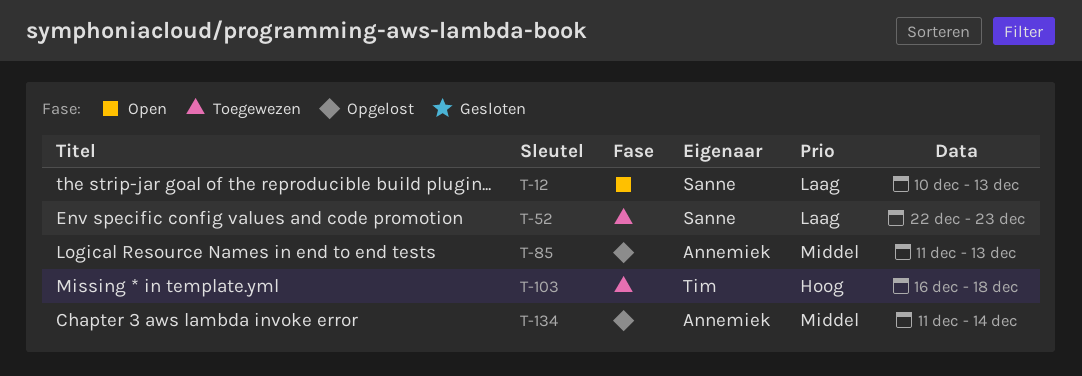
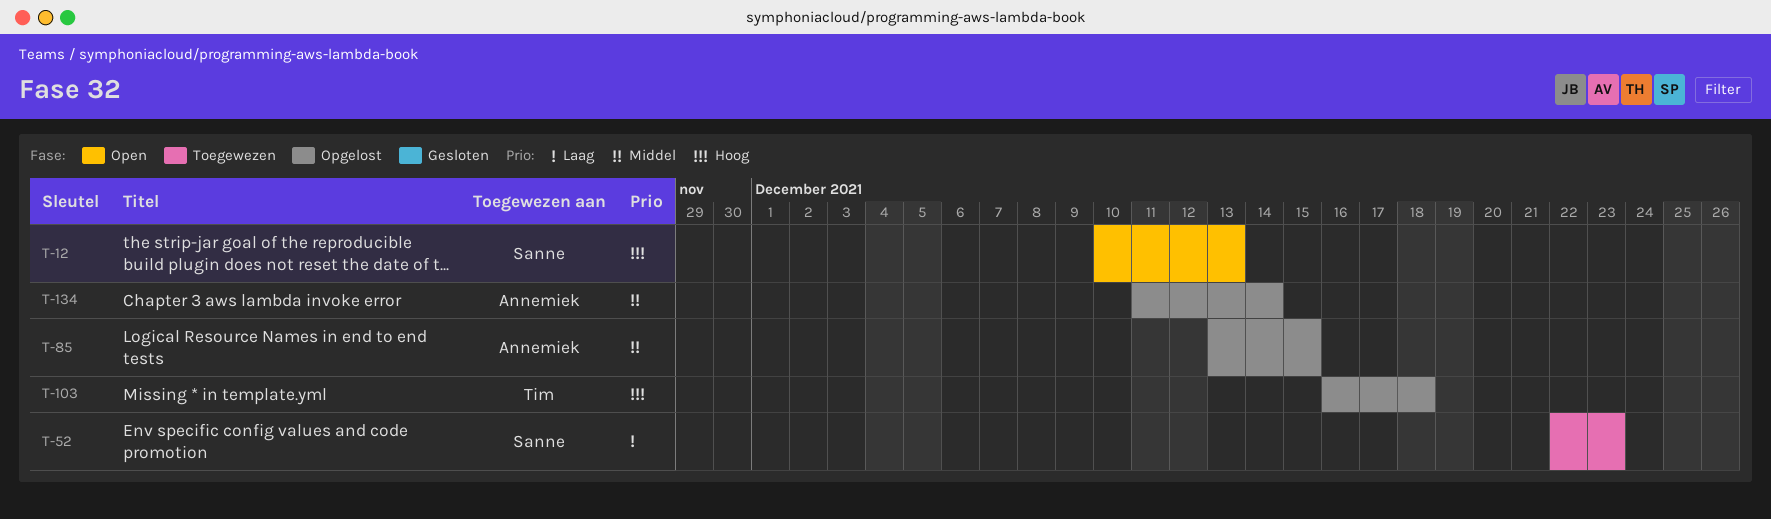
T-12, priority: Laag -> Hoog
T-85, start: Dec 11 -> Dec 13
T-85, due: Dec 13 -> Dec 15
T-103, status: Toegewezen -> Opgelost

